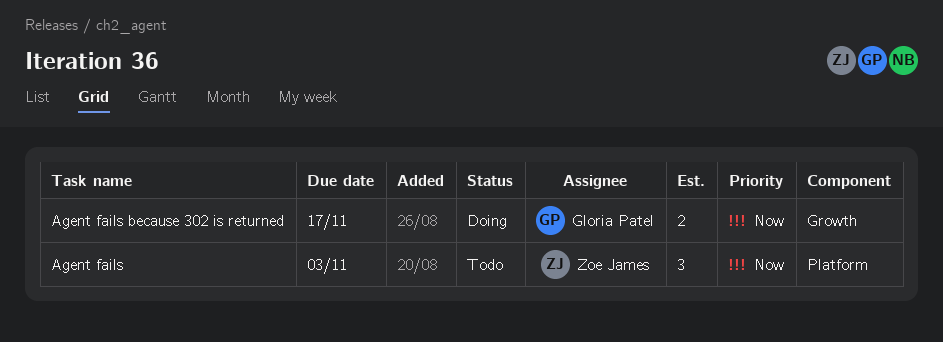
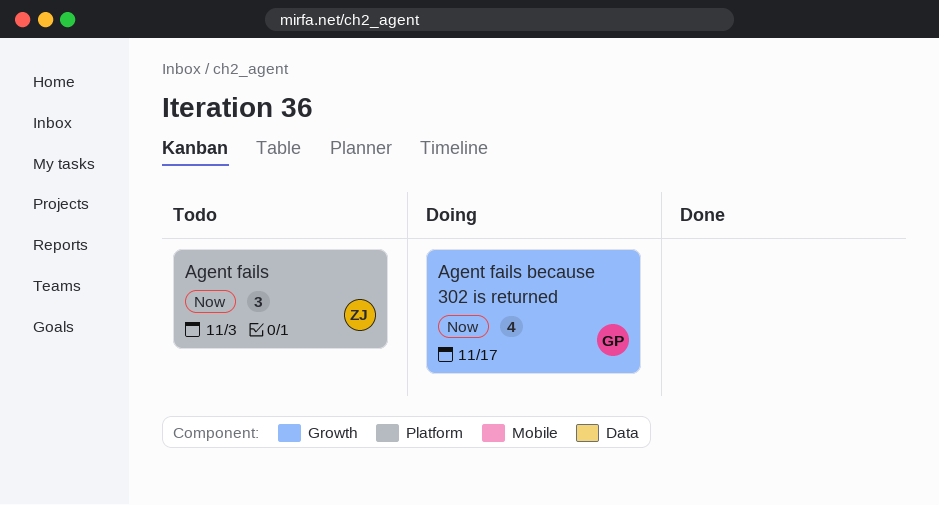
Agent fails because 302 is returned, estimate: 2 -> 4

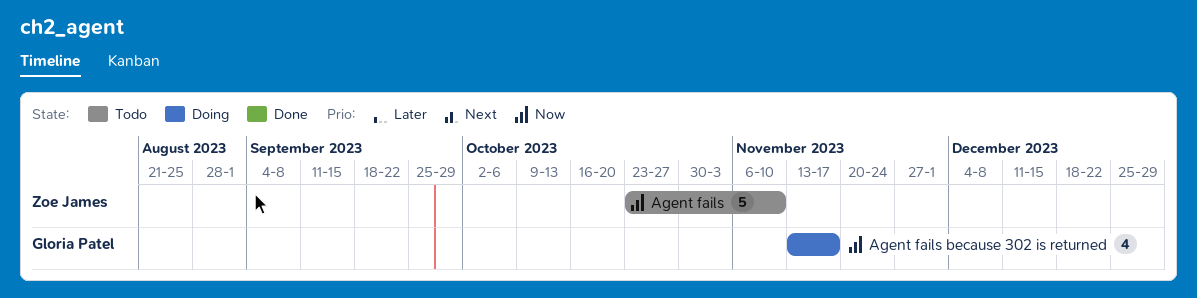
Agent fails, estimate: 3 -> 5
Agent fails, due: Nov 3 -> Nov 10

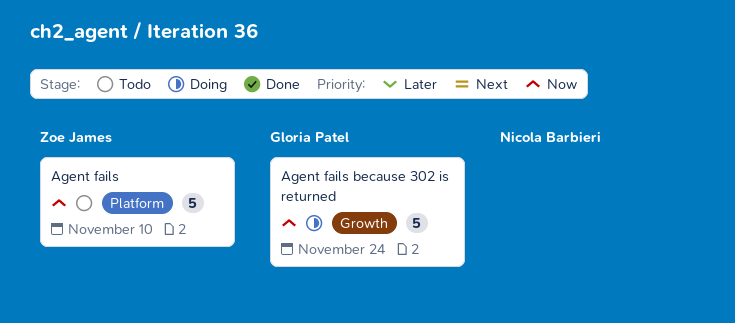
Agent fails because 302 is returned, estimate: 4 -> 5
Agent fails because 302 is returned, due: Nov 17 -> Nov 24

